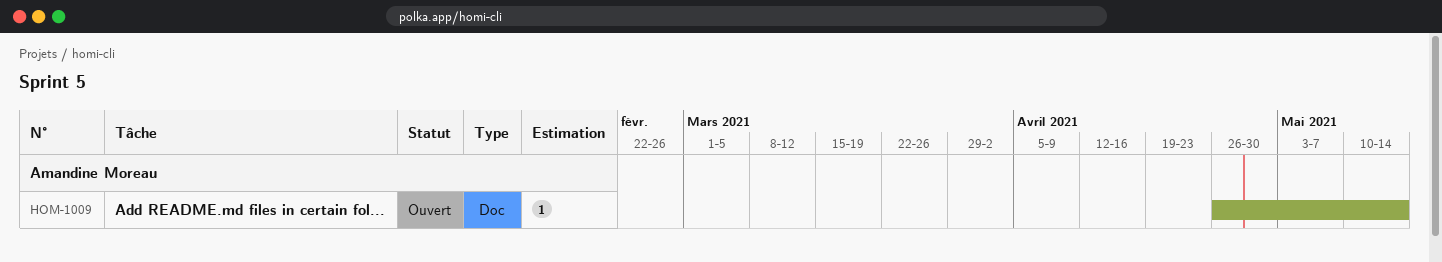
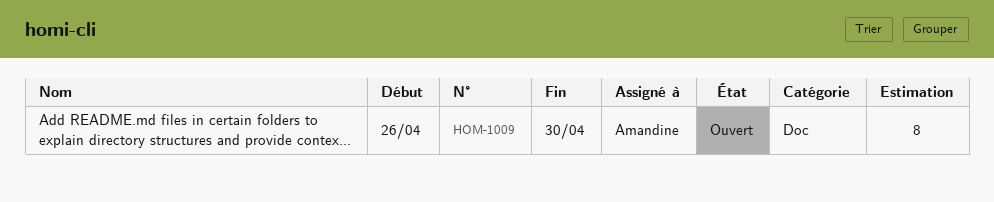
HOM-1009, estimate: 1 -> 8
HOM-1009, due: May 14 -> Apr 30

